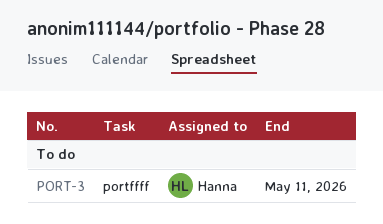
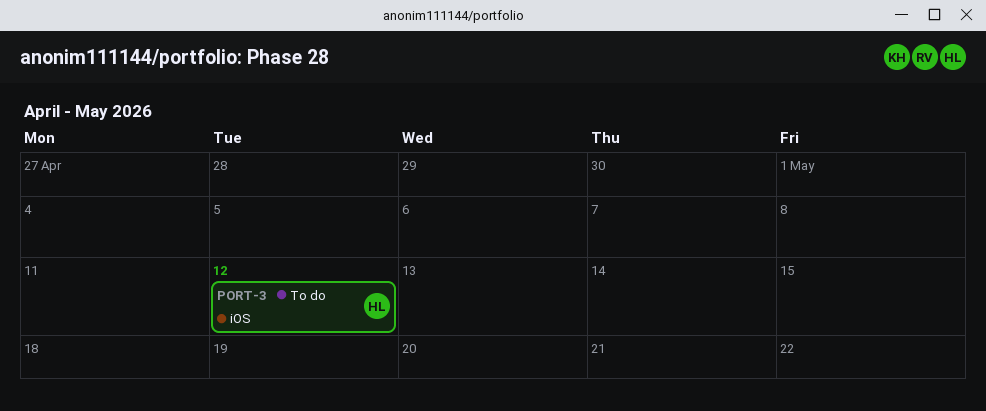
PORT-3, due: May 11 -> May 12

